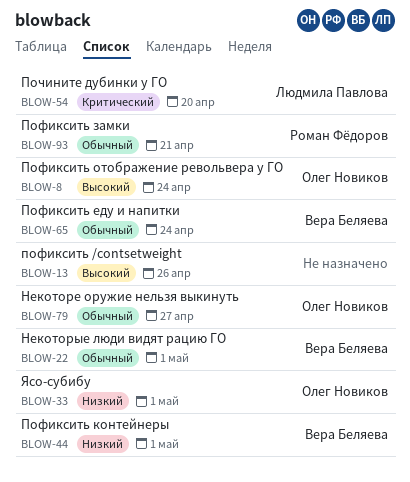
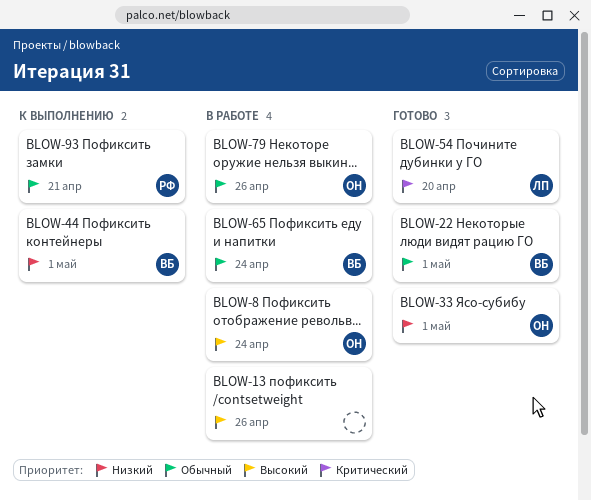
BLOW-79, due: Apr 27 -> Apr 26

